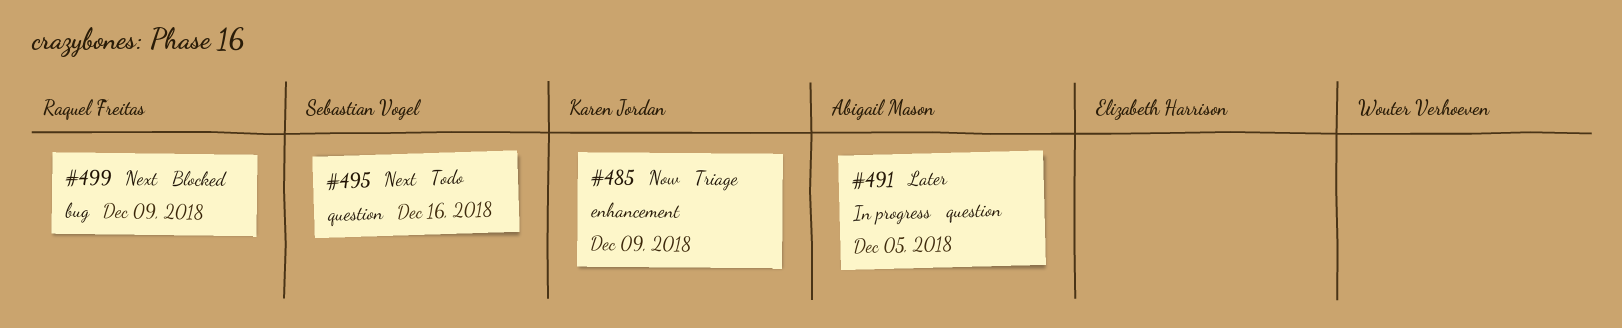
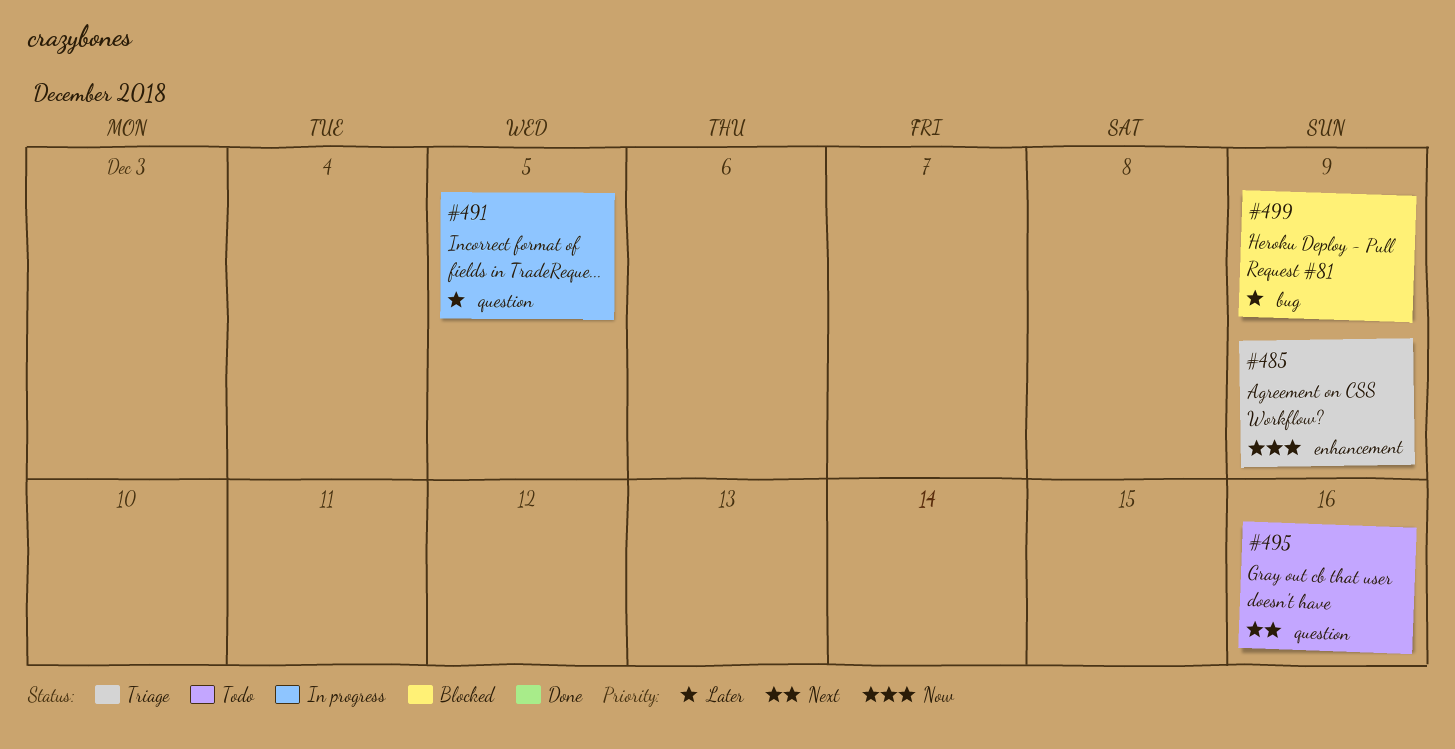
#499, priority: Next -> Later

